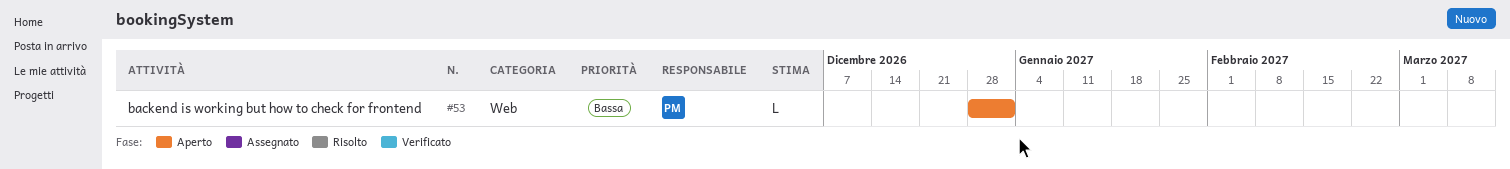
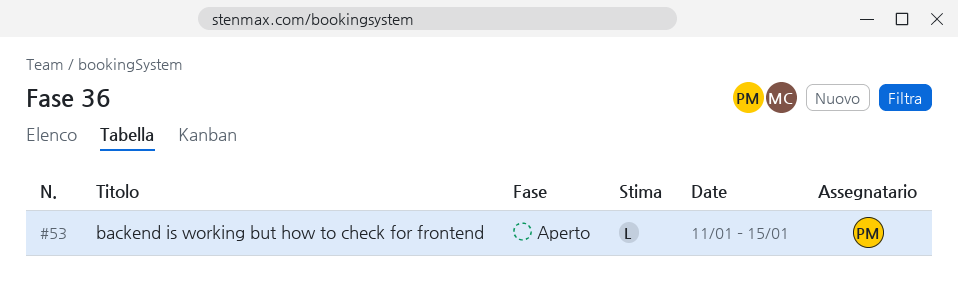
#53, start: Dec 28 -> Jan 11
#53, due: Jan 1 -> Jan 15

